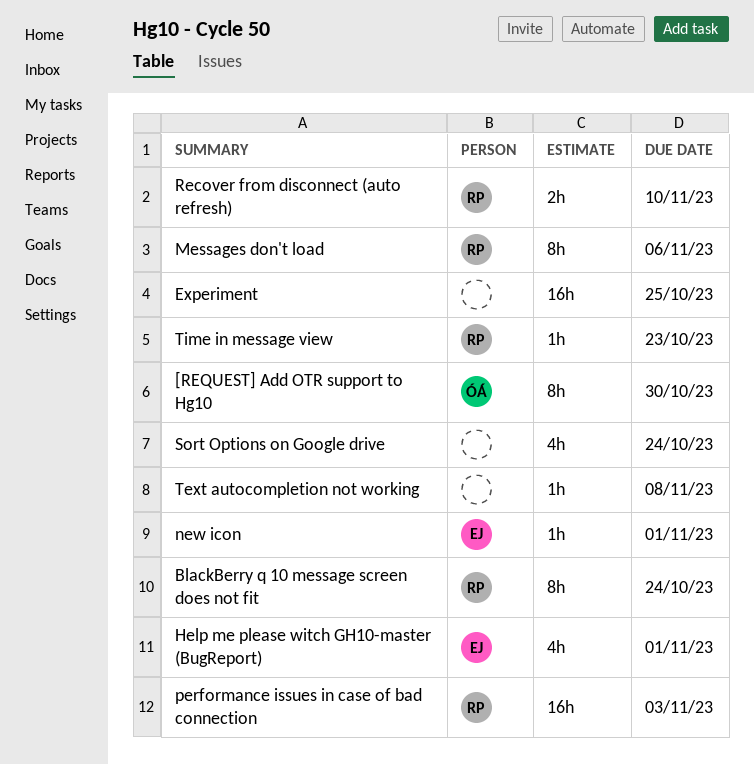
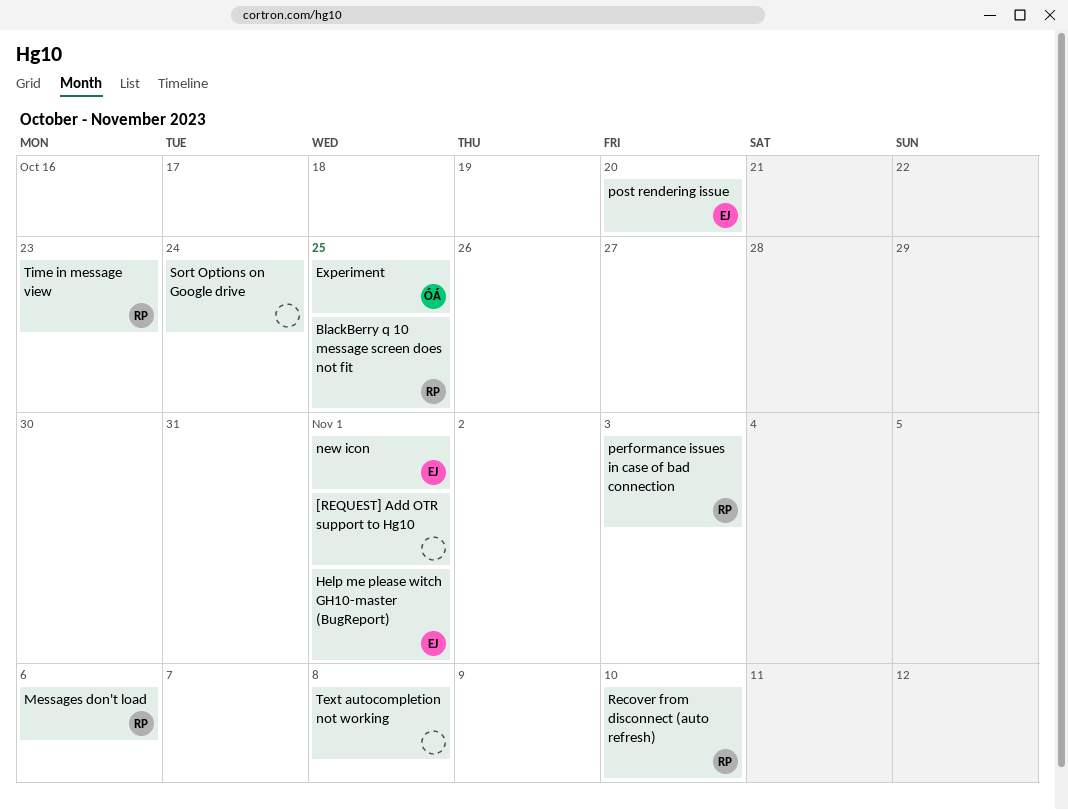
[REQUEST] Add OTR support to Hg10, owner: ÓÁ -> none
[REQUEST] Add OTR support to Hg10, due: Oct 30 -> Nov 1
BlackBerry q 10 message screen does not fit, due: Oct 24 -> Oct 25
Experiment, owner: none -> ÓÁ
post rendering issue: none -> present

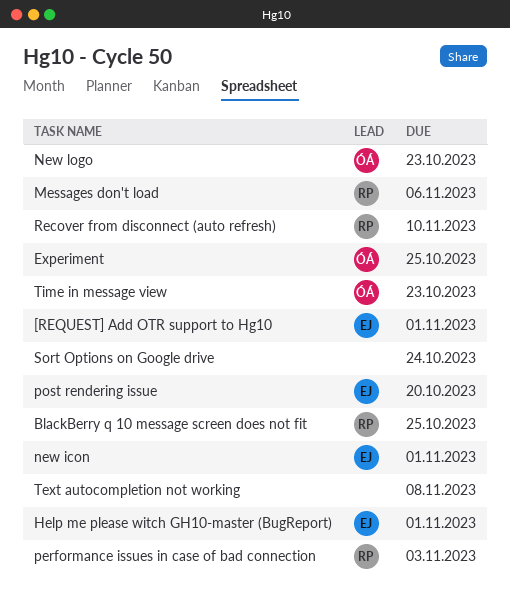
[REQUEST] Add OTR support to Hg10, owner: none -> EJ
New logo: none -> present
Time in message view, owner: RP -> ÓÁ

